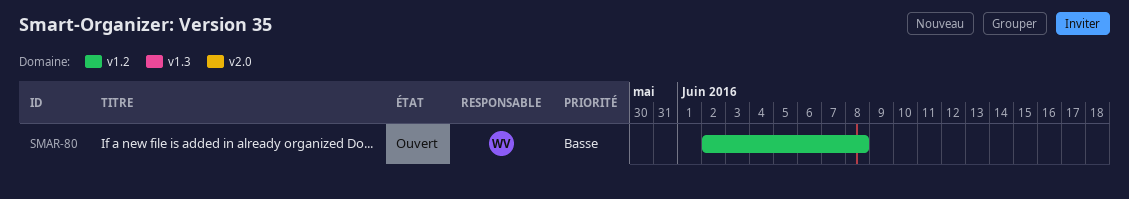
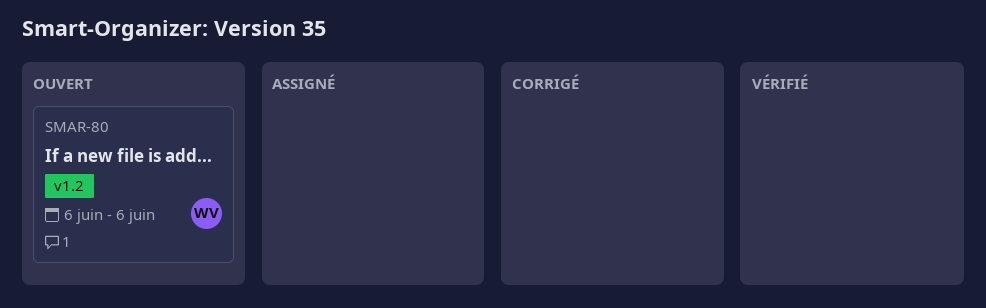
SMAR-80, start: Jun 2 -> Jun 6
SMAR-80, due: Jun 8 -> Jun 6

